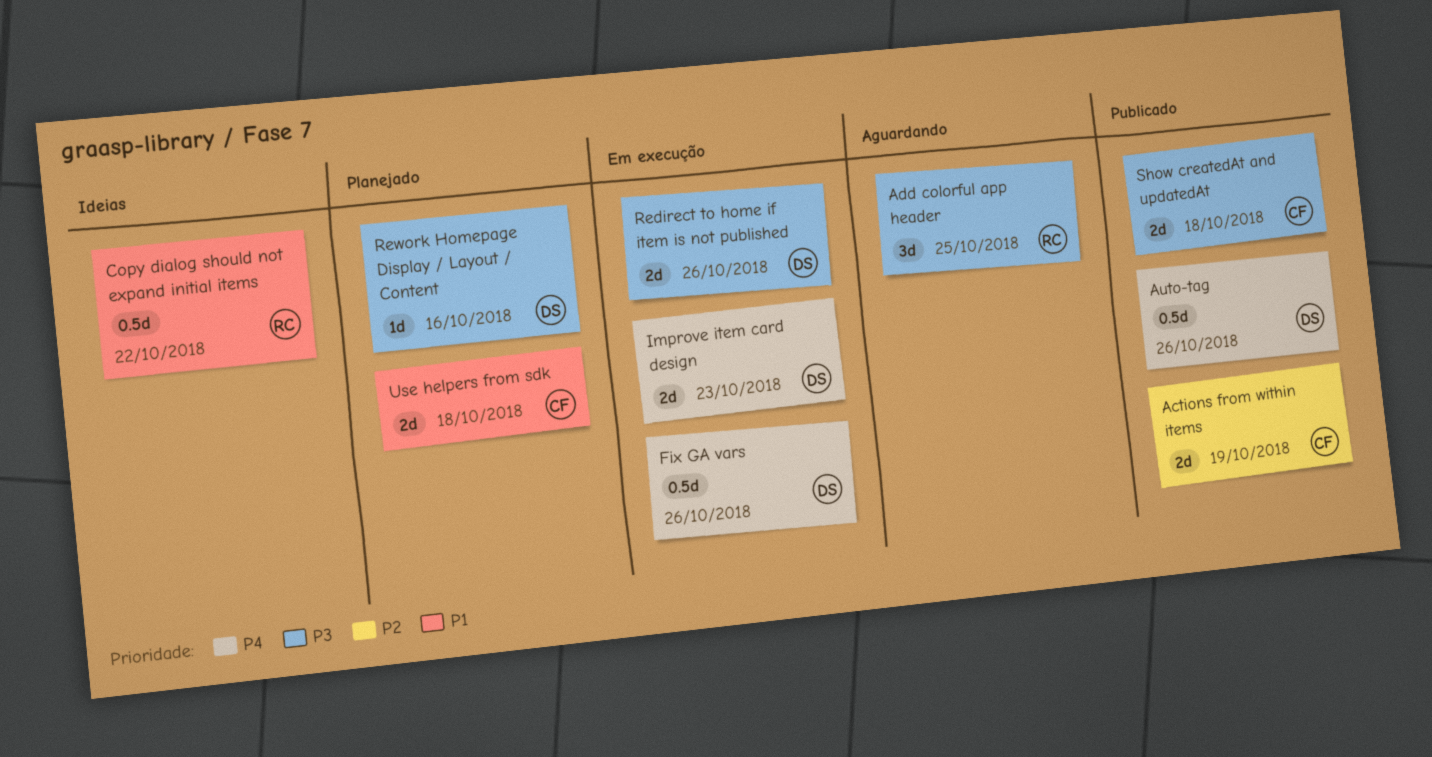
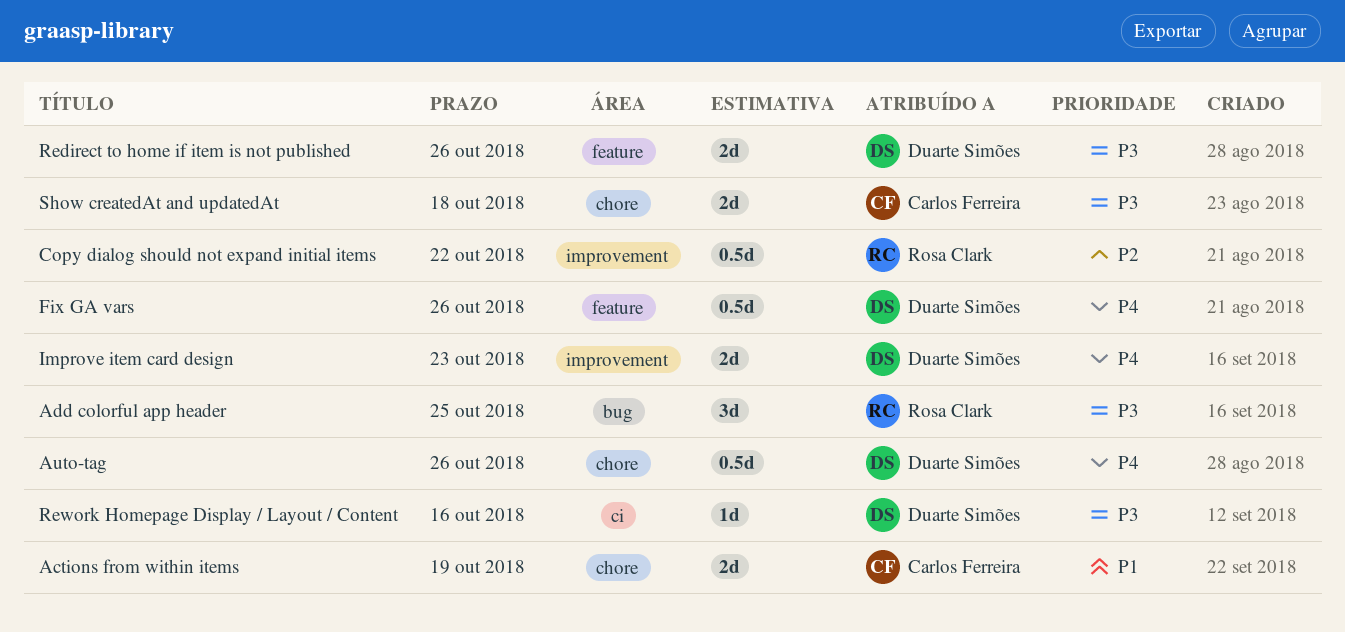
Actions from within items, priority: P2 -> P1
Copy dialog should not expand initial items, priority: P1 -> P2
Use helpers from sdk: present -> none

